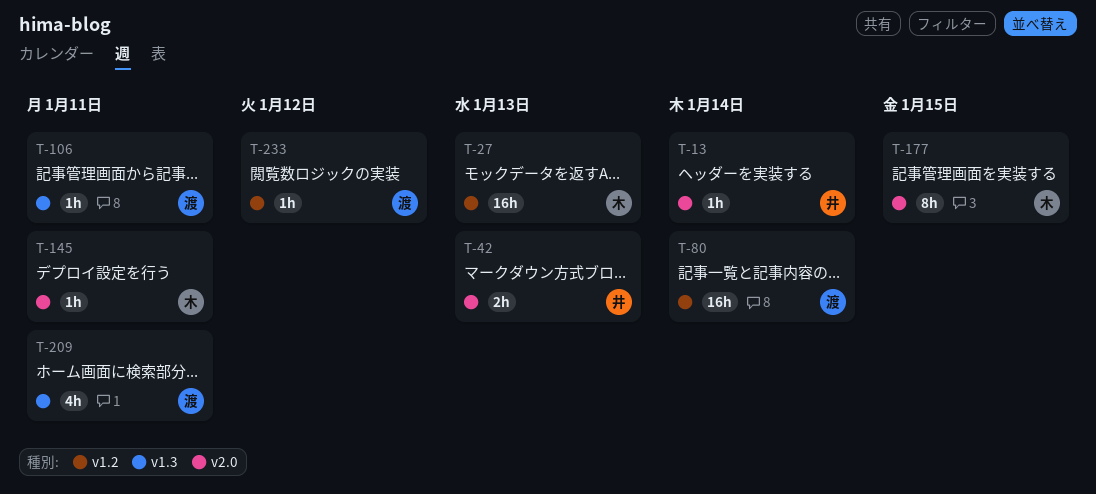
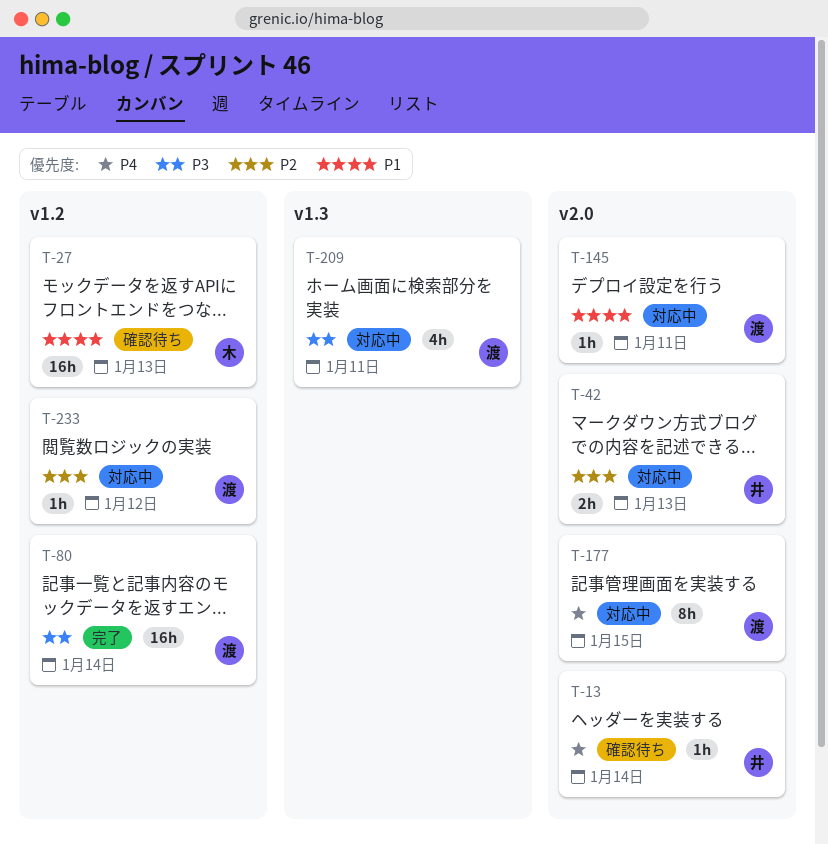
T-106: present -> none
T-145, owner: 木 -> 渡
T-177, owner: 木 -> 渡

